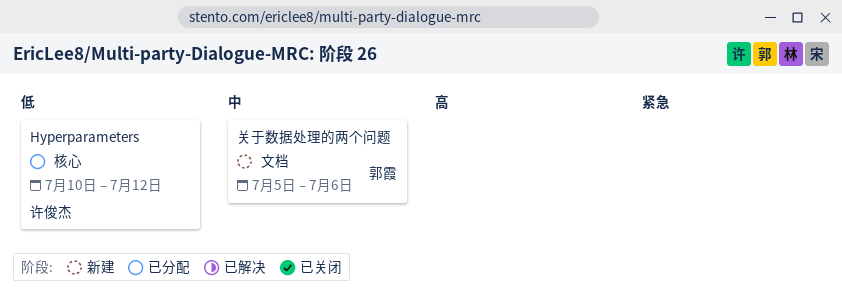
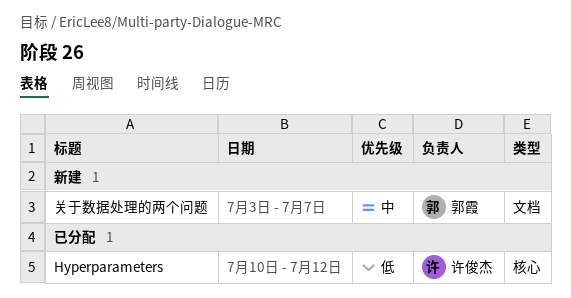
关于数据处理的两个问题, start: Jul 5 -> Jul 3
关于数据处理的两个问题, due: Jul 6 -> Jul 7

